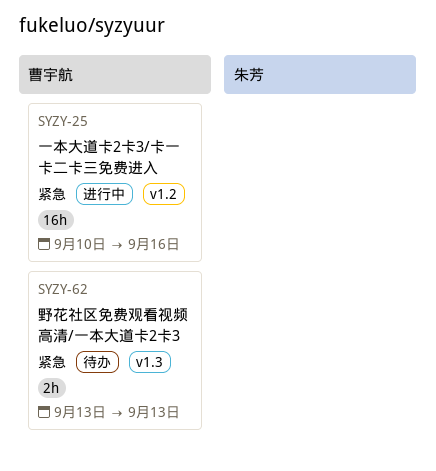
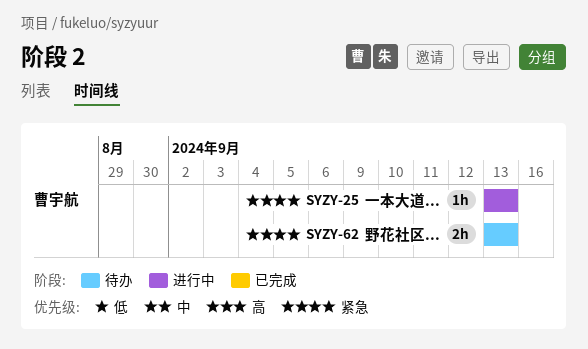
SYZY-25, estimate: 16h -> 1h
SYZY-25, start: Sep 10 -> Sep 13
SYZY-25, due: Sep 16 -> Sep 13

